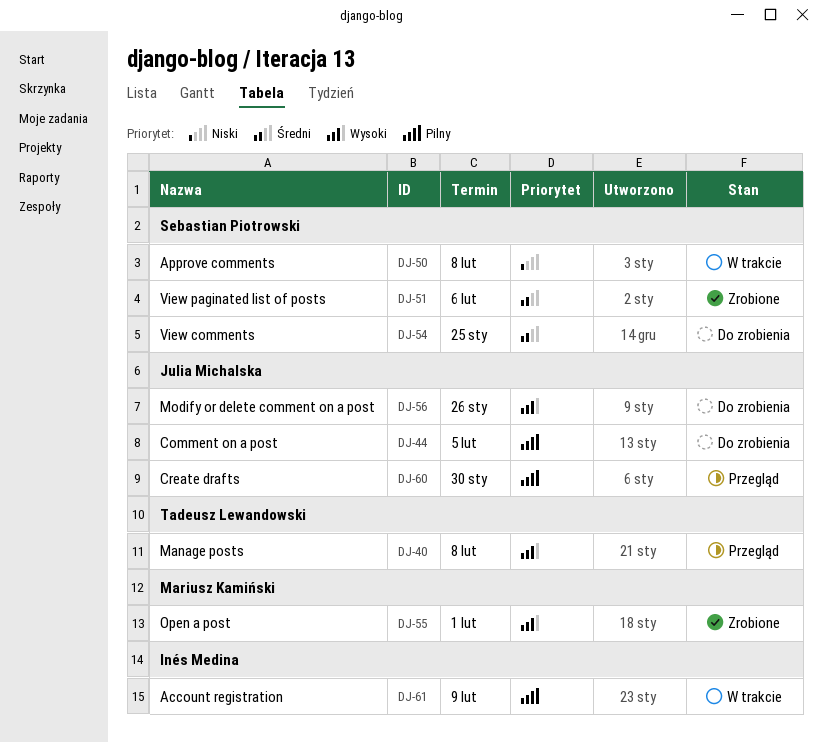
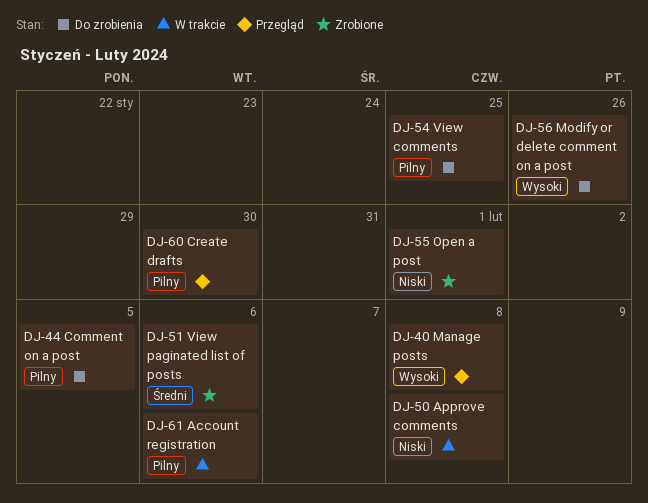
DJ-54, priority: Średni -> Pilny
DJ-55, priority: Wysoki -> Niski
DJ-61, due: Feb 9 -> Feb 6

